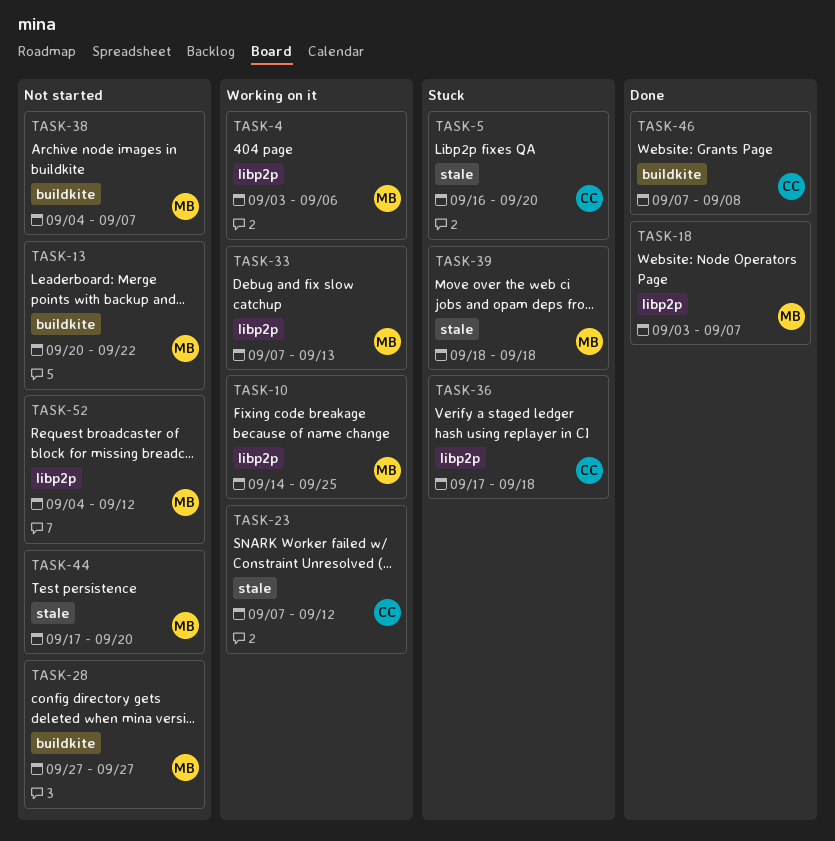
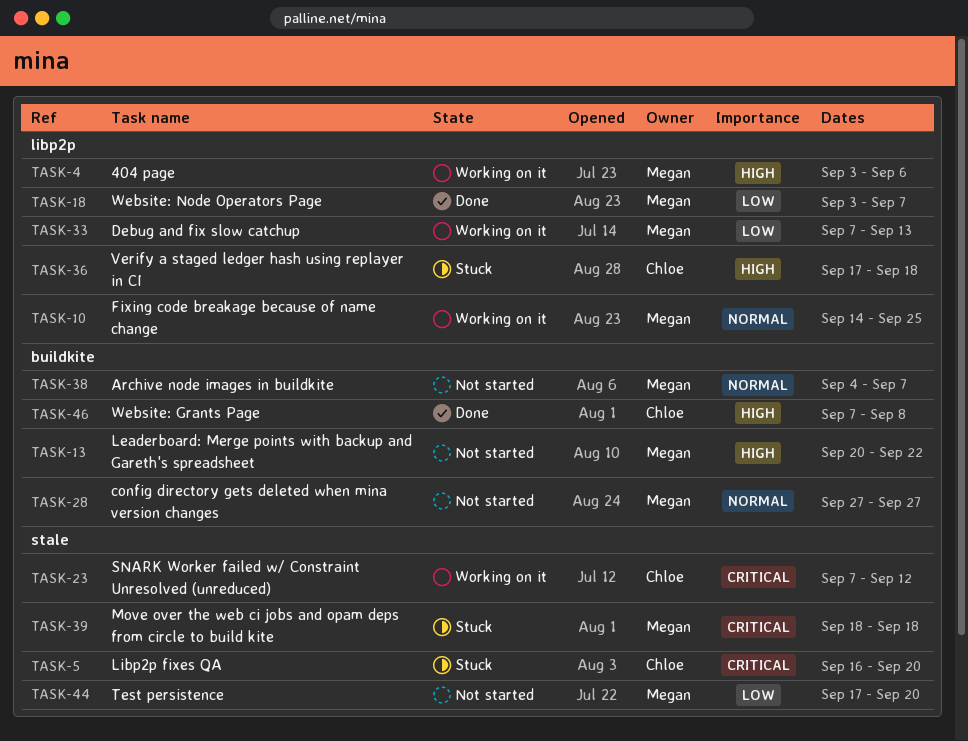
TASK-52: present -> none

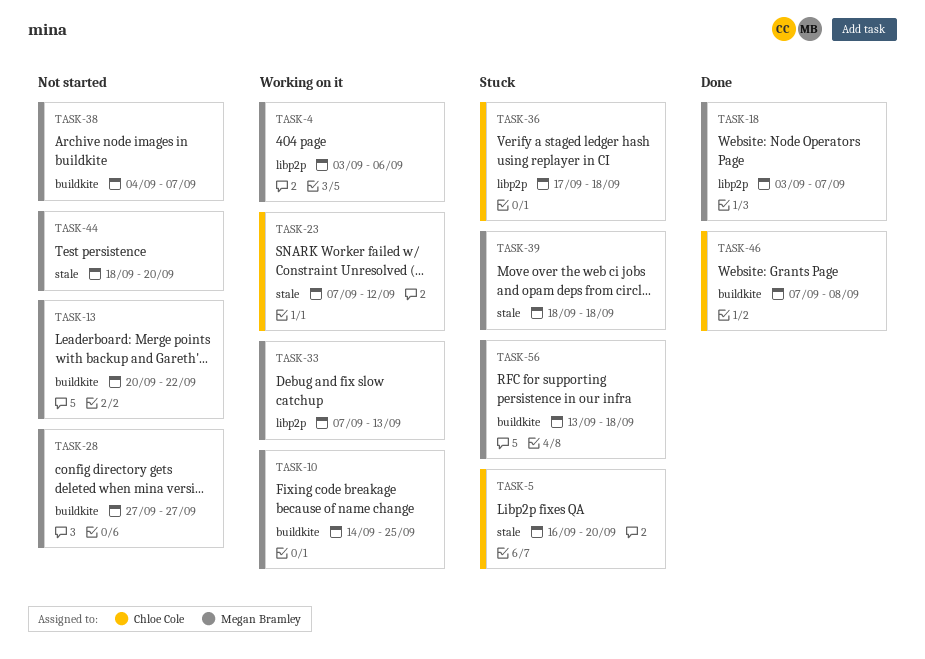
TASK-10, label: libp2p -> buildkite
TASK-44, start: Sep 17 -> Sep 18
TASK-56: none -> present

